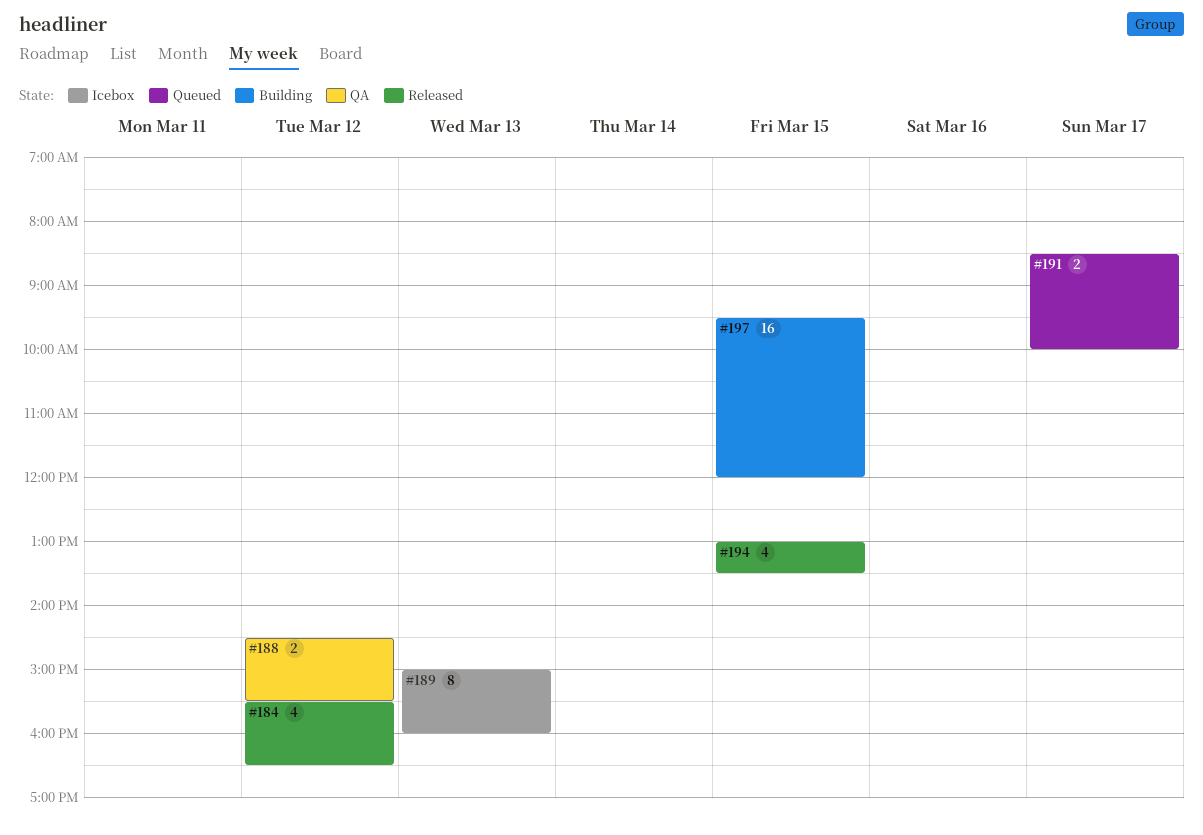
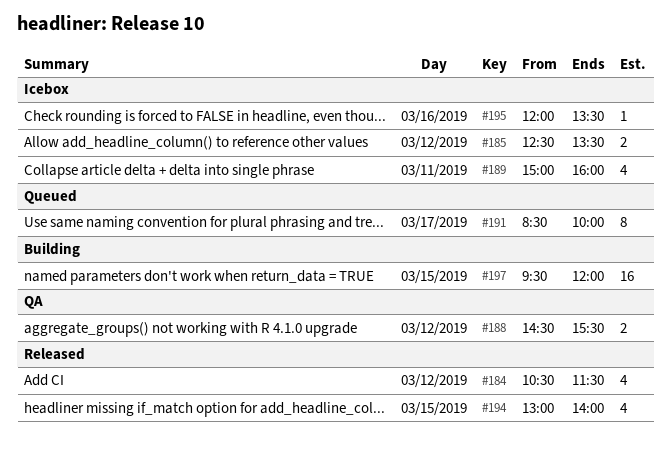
#184, begins: 15:30 -> 10:30
#184, ends: 16:30 -> 11:30
#185: none -> present
#189, estimate: 8 -> 4
#189, day: Mar 13 -> Mar 11
#191, estimate: 2 -> 8
#194, ends: 13:30 -> 14:00
#195: none -> present

